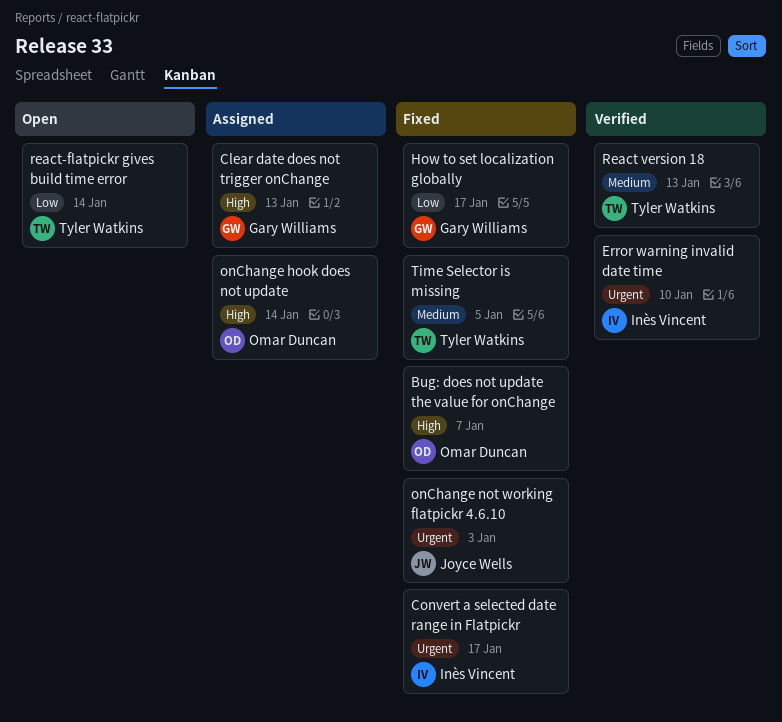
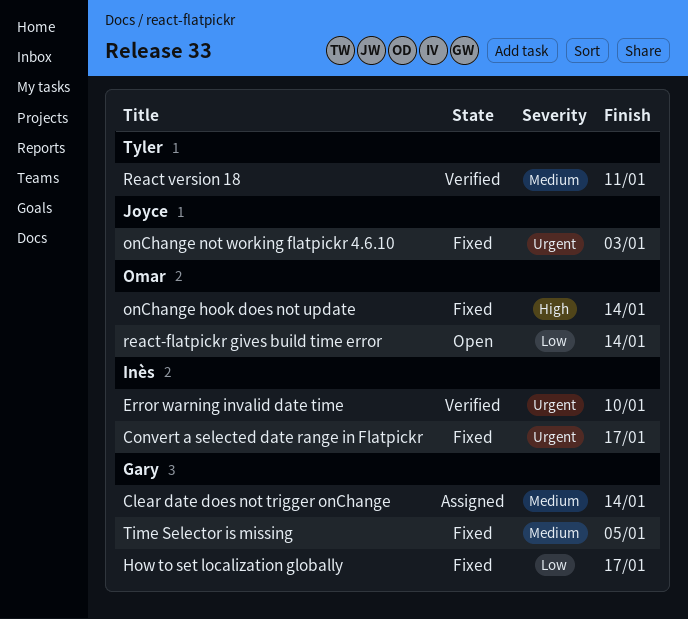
Bug: does not update the value for onChange: present -> none
Clear date does not trigger onChange, priority: High -> Medium
Clear date does not trigger onChange, due: Jan 13 -> Jan 14
onChange hook does not update, status: Assigned -> Fixed
React version 18, due: Jan 13 -> Jan 11
react-flatpickr gives build time error, owner: Tyler Watkins -> Omar Duncan
Time Selector is missing, owner: Tyler Watkins -> Gary Williams

